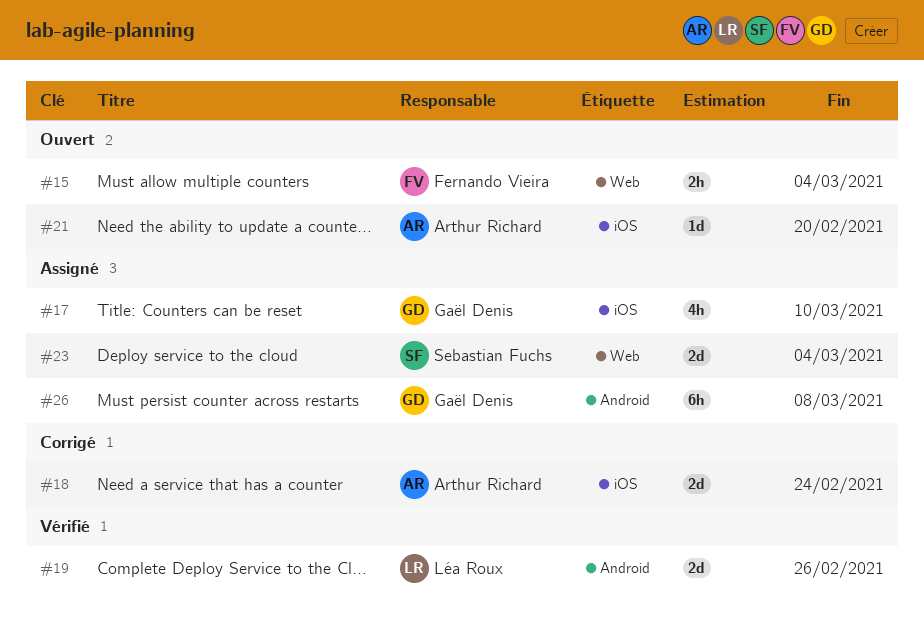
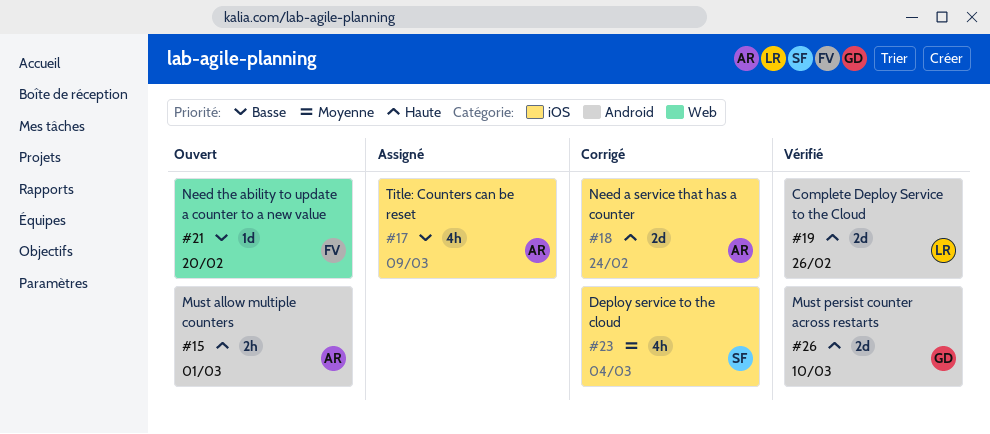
#15, owner: Fernando Vieira -> Arthur Richard
#15, label: Web -> Android
#15, due: Mar 4 -> Mar 1
#17, owner: Gaël Denis -> Arthur Richard
#17, due: Mar 10 -> Mar 9
#21, owner: Arthur Richard -> Fernando Vieira
#21, label: iOS -> Web
#23, status: Assigné -> Corrigé
#23, label: Web -> iOS
#23, estimate: 2d -> 4h
#26, status: Assigné -> Vérifié
#26, estimate: 6h -> 2d
#26, due: Mar 8 -> Mar 10

